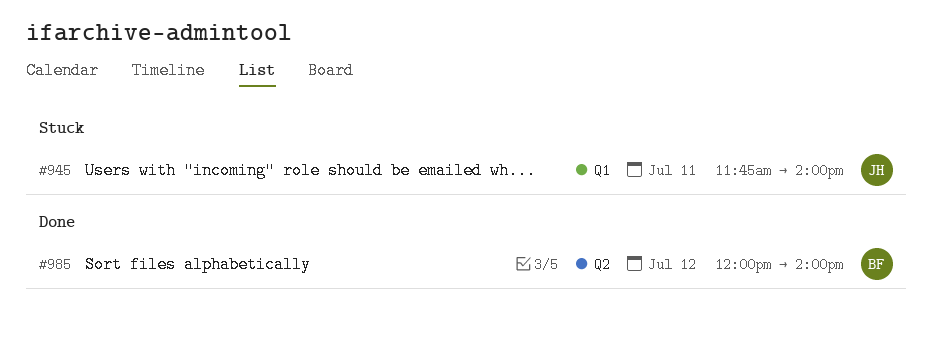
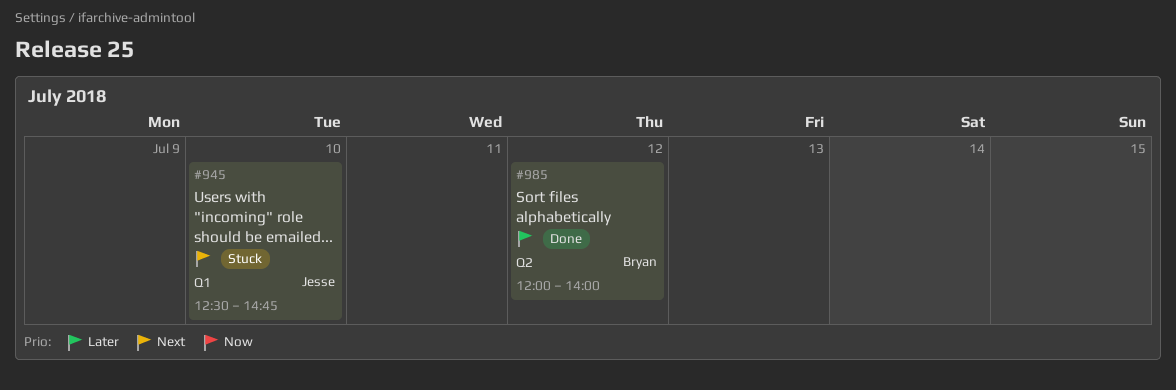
#945, day: Jul 11 -> Jul 10
#945, begins: 11:45 -> 12:30
#945, ends: 14:00 -> 14:45

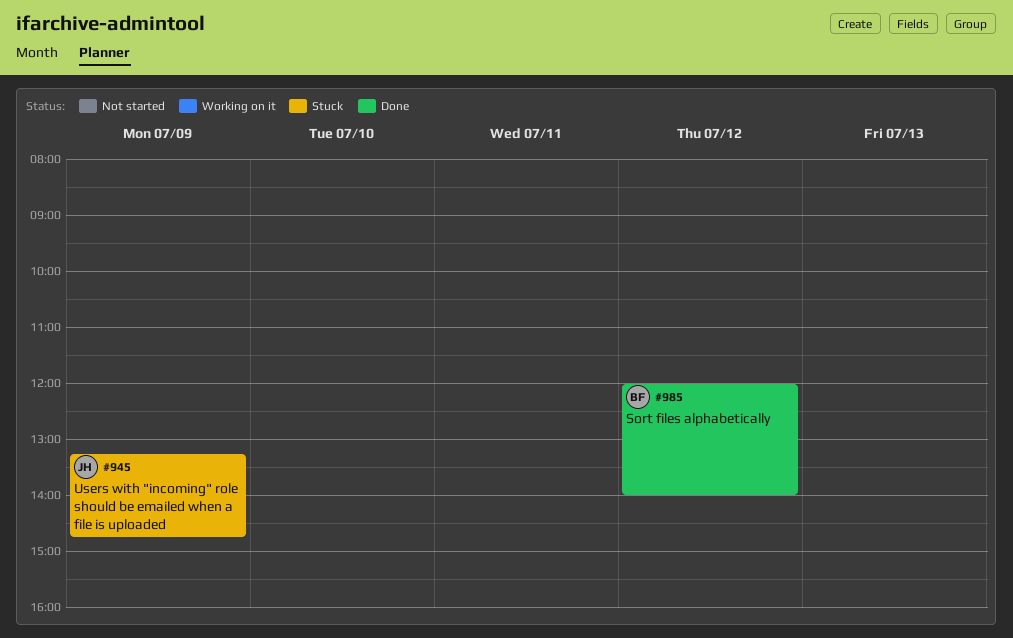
#945, day: Jul 10 -> Jul 9
#945, begins: 12:30 -> 13:15

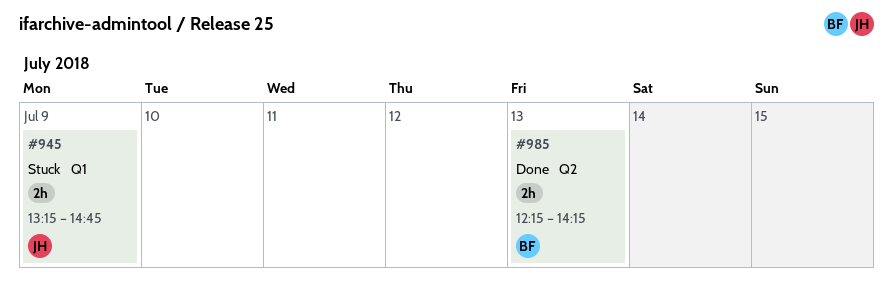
#985, day: Jul 12 -> Jul 13
#985, begins: 12:00 -> 12:15
#985, ends: 14:00 -> 14:15

